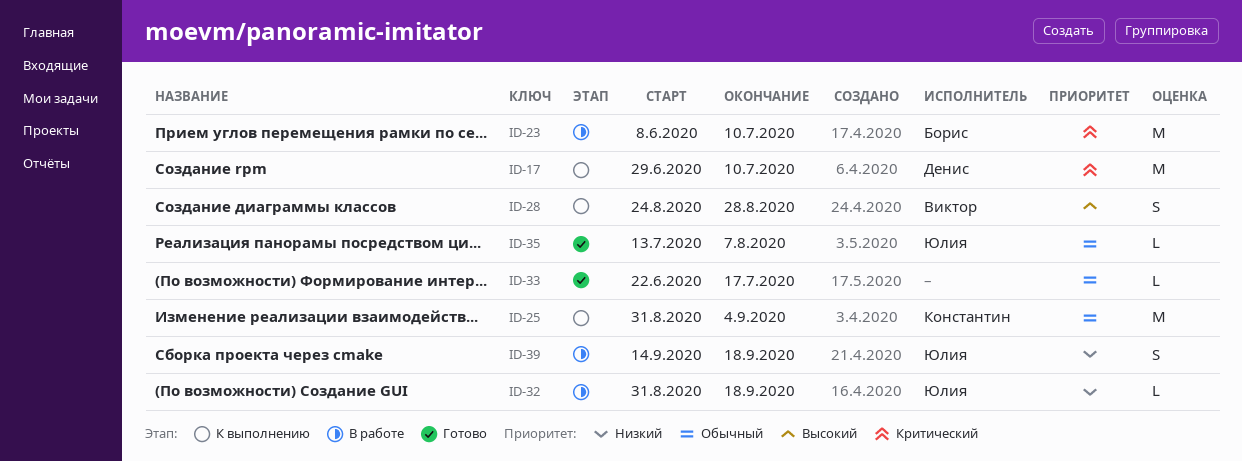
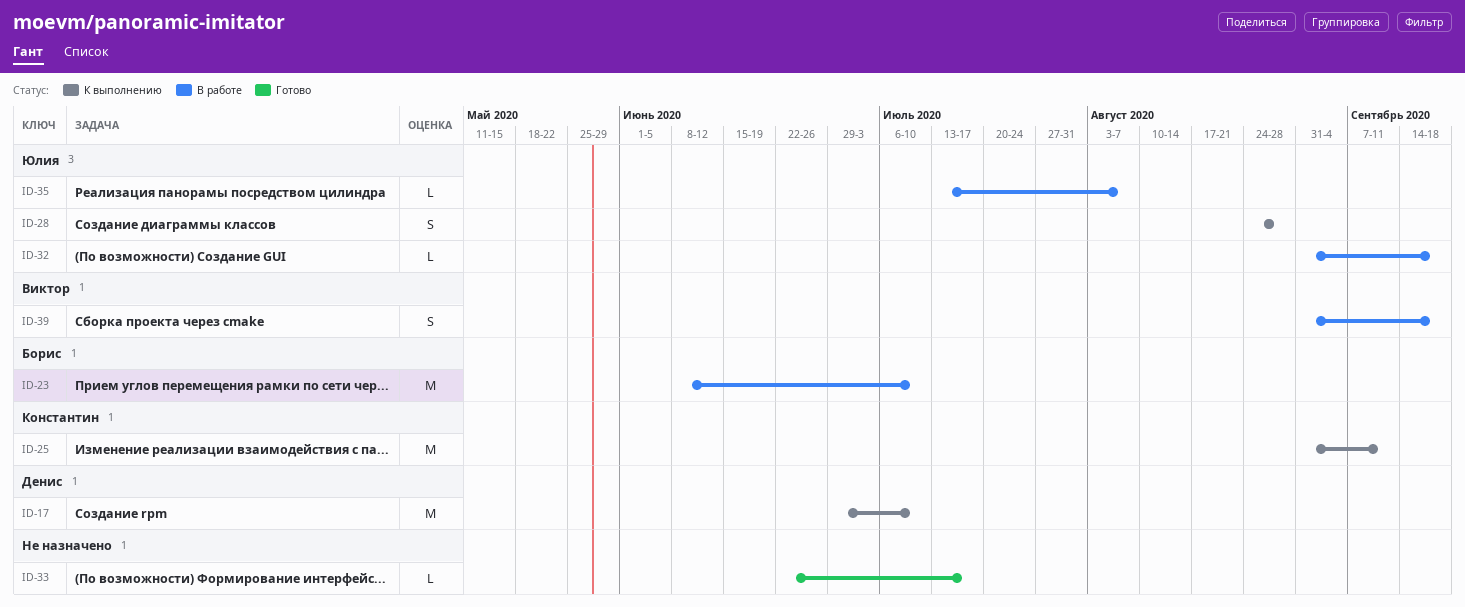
ID-25, due: Sep 4 -> Sep 11
ID-28, owner: Виктор -> Юлия
ID-35, status: Готово -> В работе
ID-39, owner: Юлия -> Виктор
ID-39, start: Sep 14 -> Aug 31

